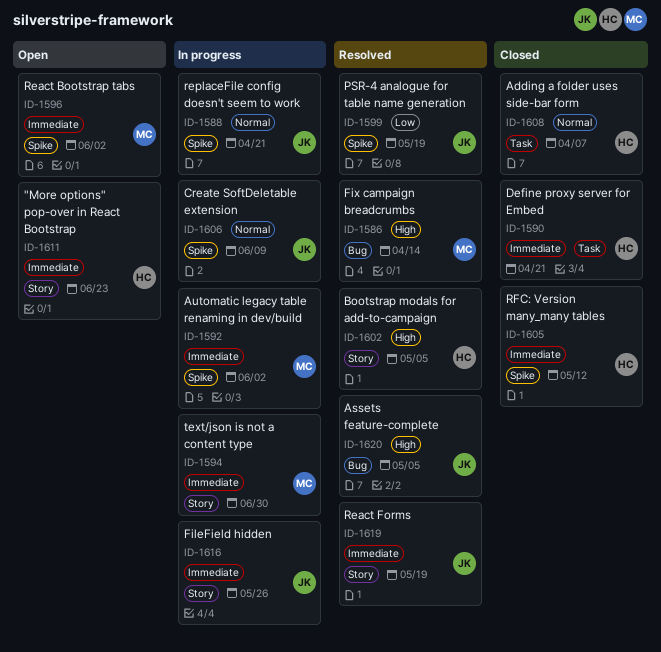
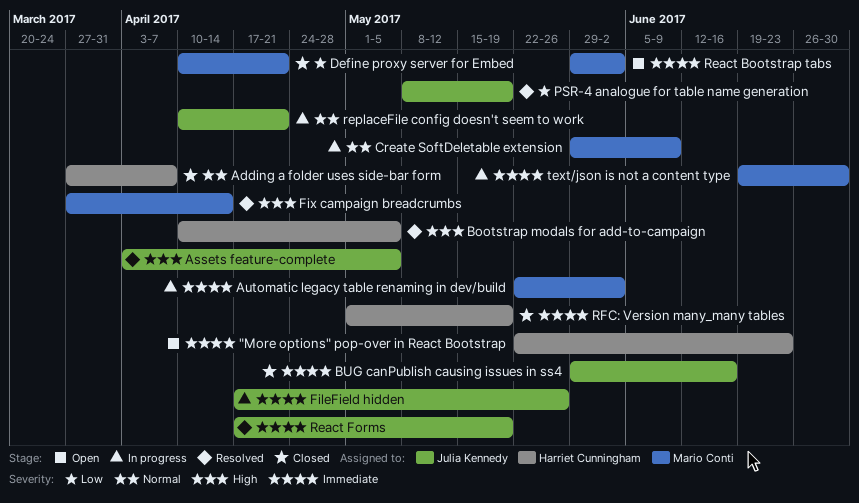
BUG canPublish causing issues in ss4: none -> present
Create SoftDeletable extension, owner: Julia Kennedy -> Mario Conti
Define proxy server for Embed, owner: Harriet Cunningham -> Mario Conti
Define proxy server for Embed, priority: Immediate -> Low
RFC: Version many_many tables, due: May 12 -> May 19

